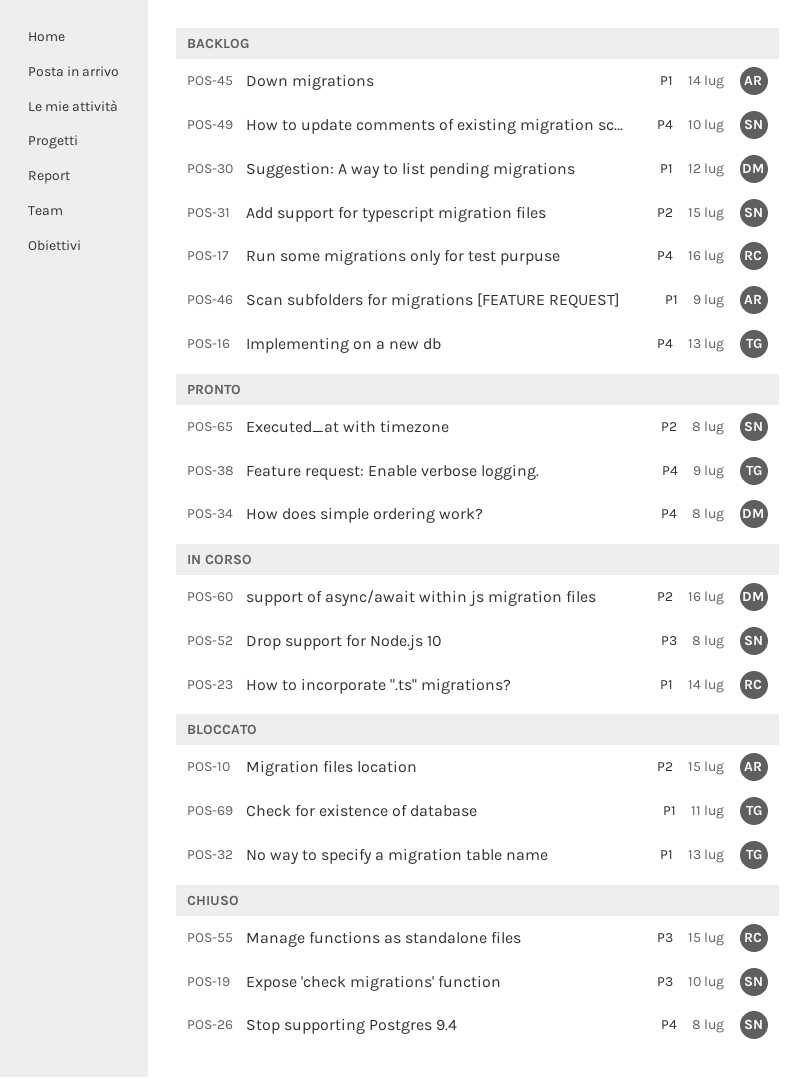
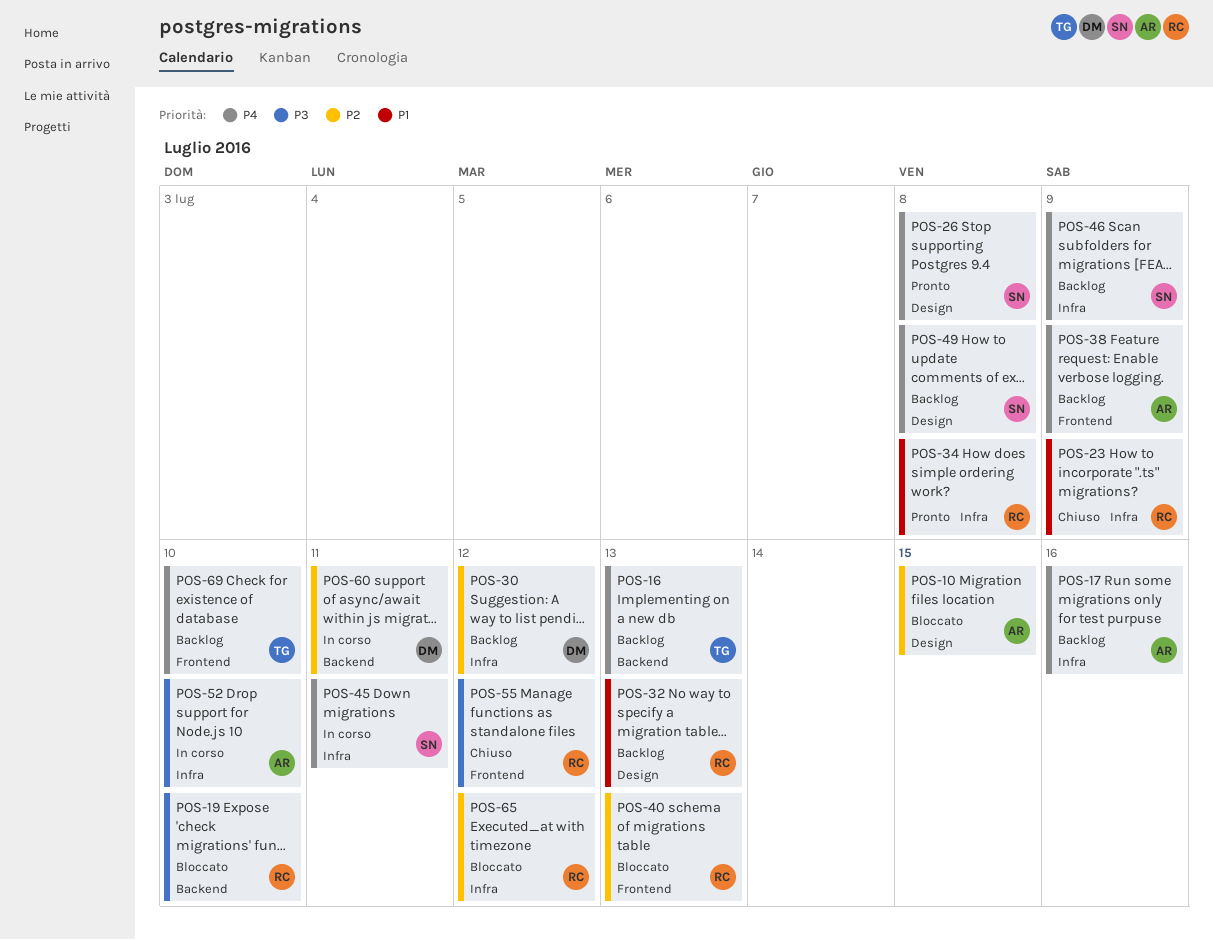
POS-17, owner: RC -> AR
POS-19, status: Chiuso -> Bloccato
POS-19, owner: SN -> RC
POS-23, status: In corso -> Chiuso
POS-23, due: Jul 14 -> Jul 9
POS-26, status: Chiuso -> Pronto
POS-30, priority: P1 -> P2
POS-31: present -> none
POS-32, status: Bloccato -> Backlog
POS-32, owner: TG -> RC
POS-34, owner: DM -> RC
POS-34, priority: P4 -> P1
POS-38, status: Pronto -> Backlog
POS-38, owner: TG -> AR
POS-40: none -> present
POS-45, status: Backlog -> In corso
POS-45, owner: AR -> SN
POS-45, priority: P1 -> P4
POS-45, due: Jul 14 -> Jul 11
POS-46, owner: AR -> SN
POS-46, priority: P1 -> P4
POS-49, due: Jul 10 -> Jul 8
POS-52, owner: SN -> AR
POS-52, due: Jul 8 -> Jul 10
POS-55, due: Jul 15 -> Jul 12
POS-60, due: Jul 16 -> Jul 11
POS-65, status: Pronto -> Bloccato
POS-65, owner: SN -> RC
POS-65, due: Jul 8 -> Jul 12
POS-69, status: Bloccato -> Backlog
POS-69, priority: P1 -> P4
POS-69, due: Jul 11 -> Jul 10

